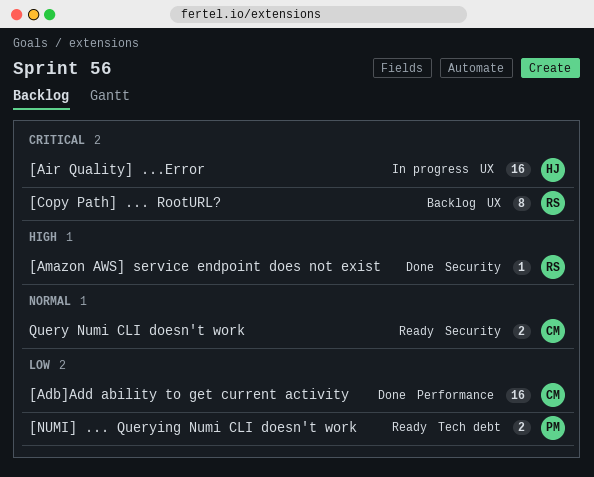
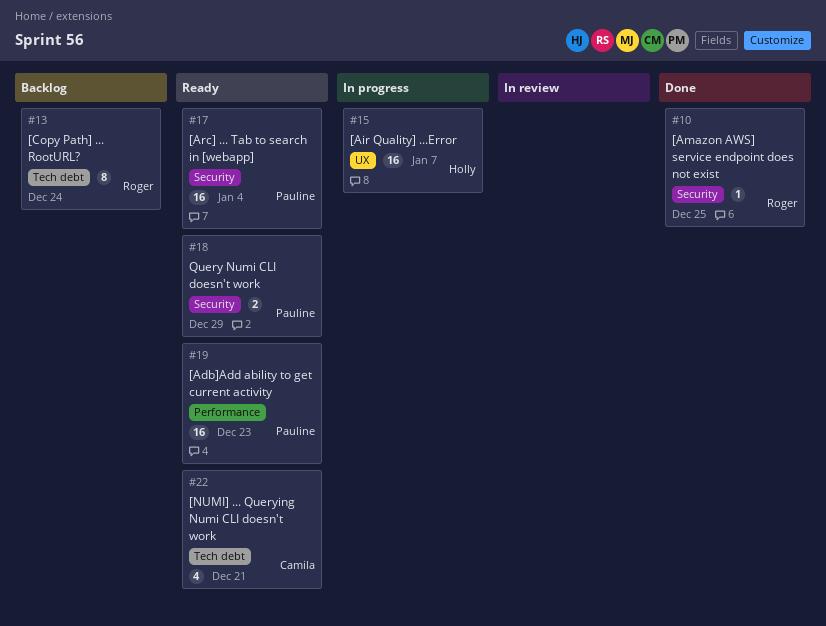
[Adb]Add ability to get current activity, status: Done -> Ready
[Adb]Add ability to get current activity, owner: Camila -> Pauline
[Arc] ... Tab to search in [webapp]: none -> present
[Copy Path] ... RootURL?, label: UX -> Tech debt
[NUMI] ... Querying Numi CLI doesn't work, owner: Pauline -> Camila
[NUMI] ... Querying Numi CLI doesn't work, estimate: 2 -> 4
Query Numi CLI doesn't work, owner: Camila -> Pauline

